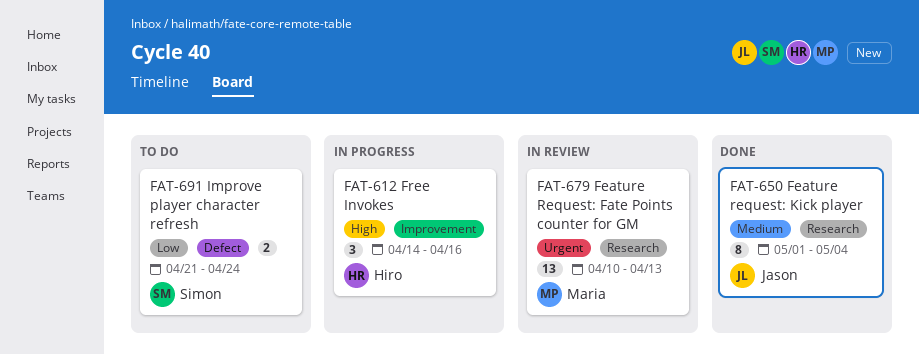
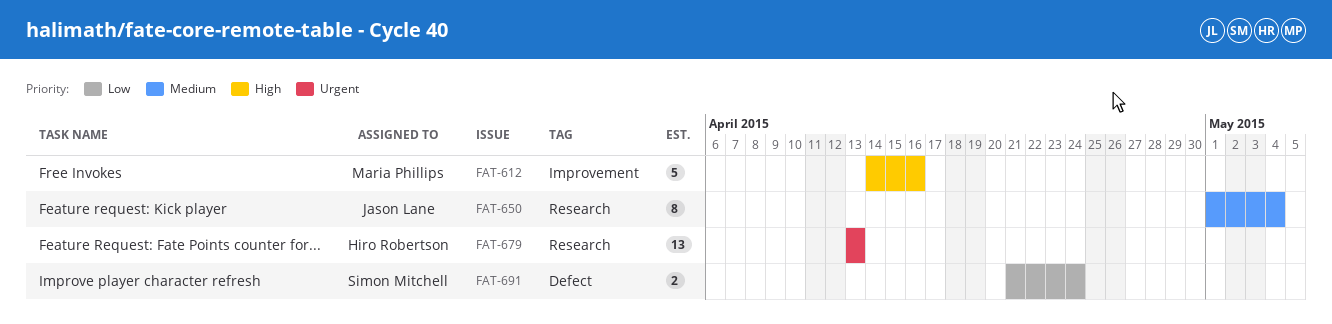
FAT-612, owner: Hiro Robertson -> Maria Phillips
FAT-612, estimate: 3 -> 5
FAT-679, owner: Maria Phillips -> Hiro Robertson
FAT-679, start: Apr 10 -> Apr 13

